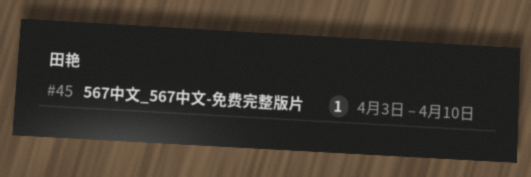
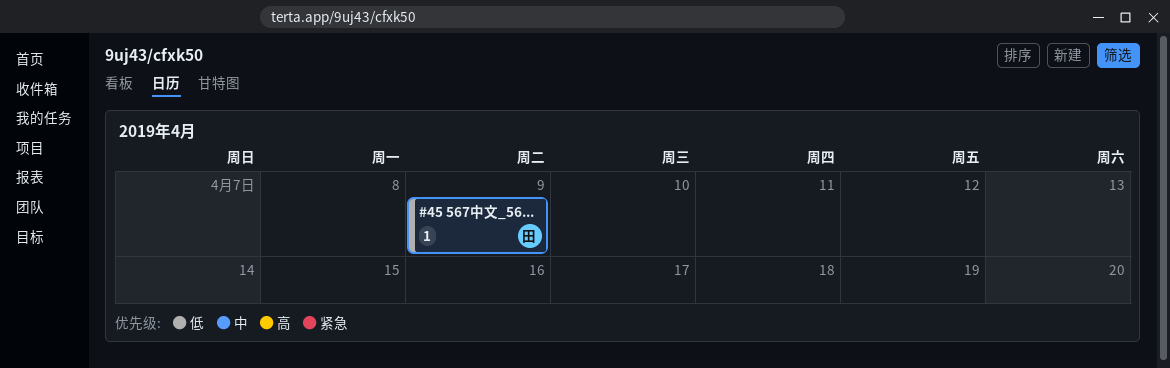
#45, due: Apr 10 -> Apr 9

